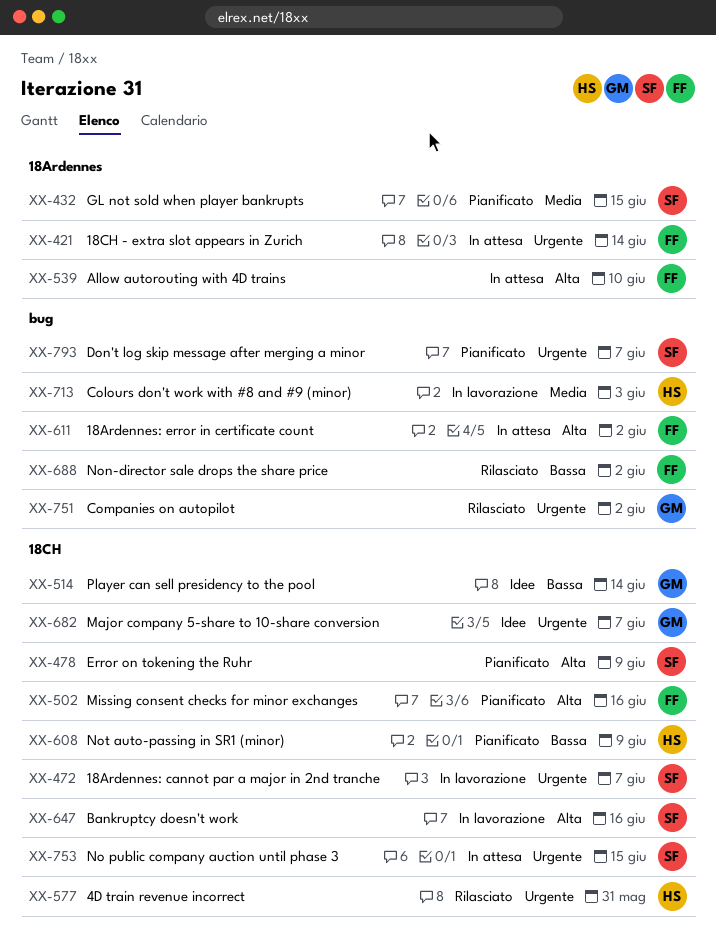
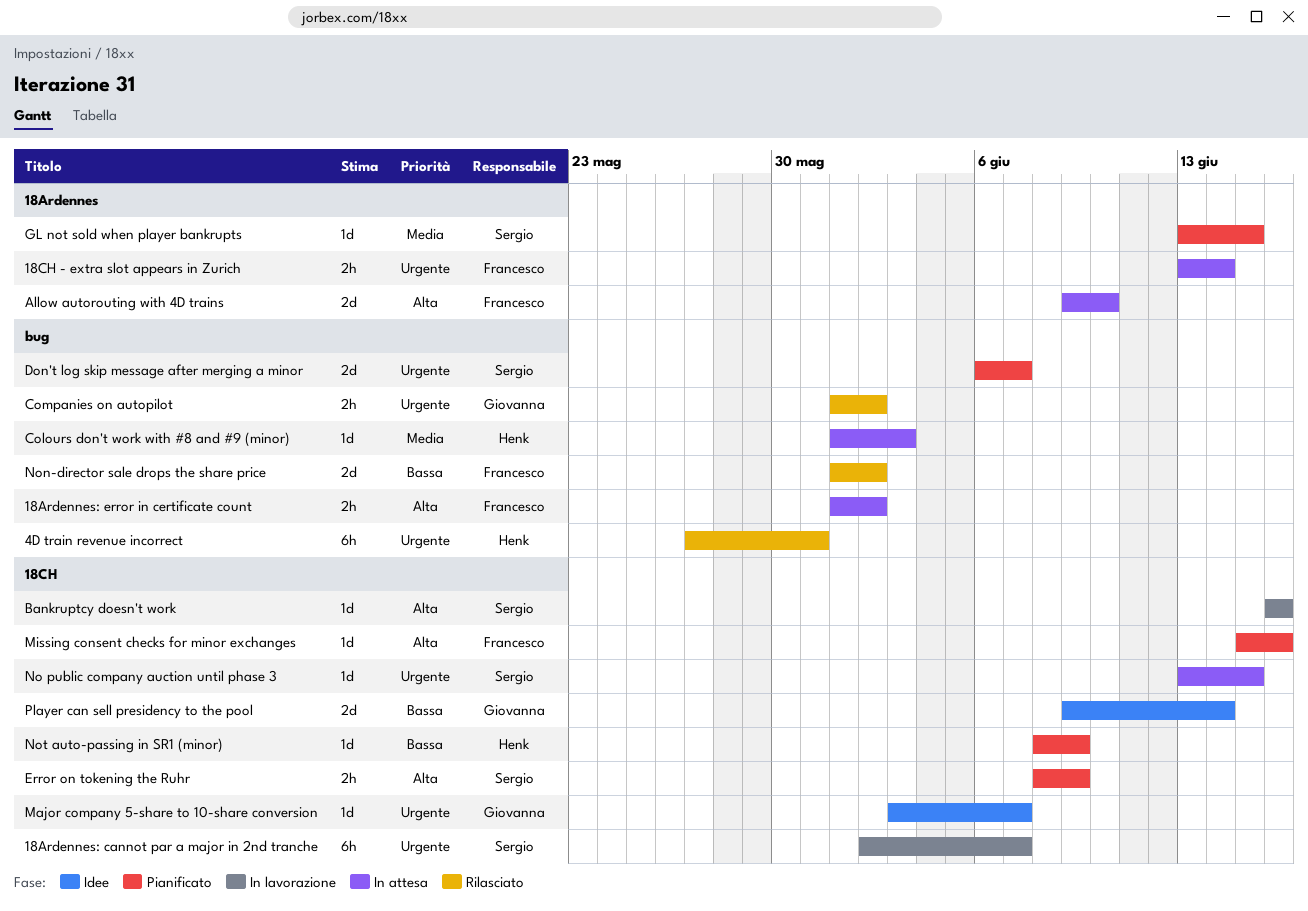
4D train revenue incorrect, label: 18CH -> bug
Colours don't work with #8 and #9 (minor), status: In lavorazione -> In attesa

